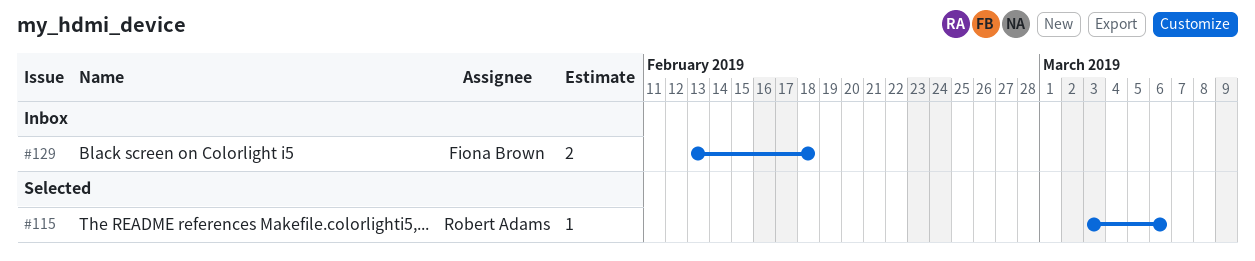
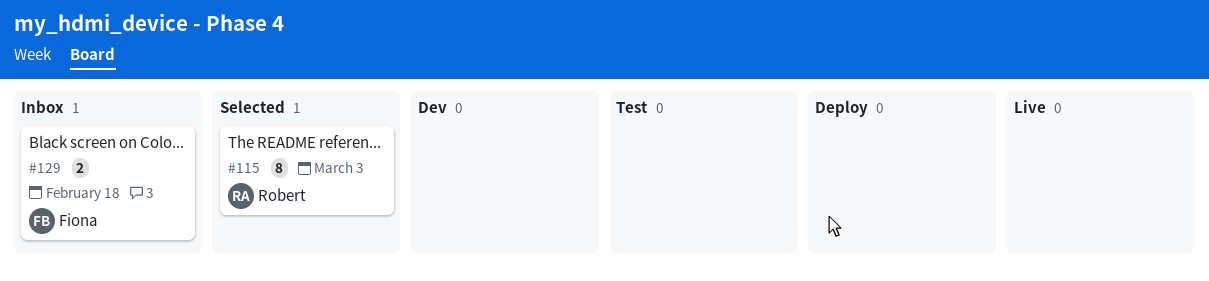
#115, estimate: 1 -> 8
#115, due: Mar 6 -> Mar 3

